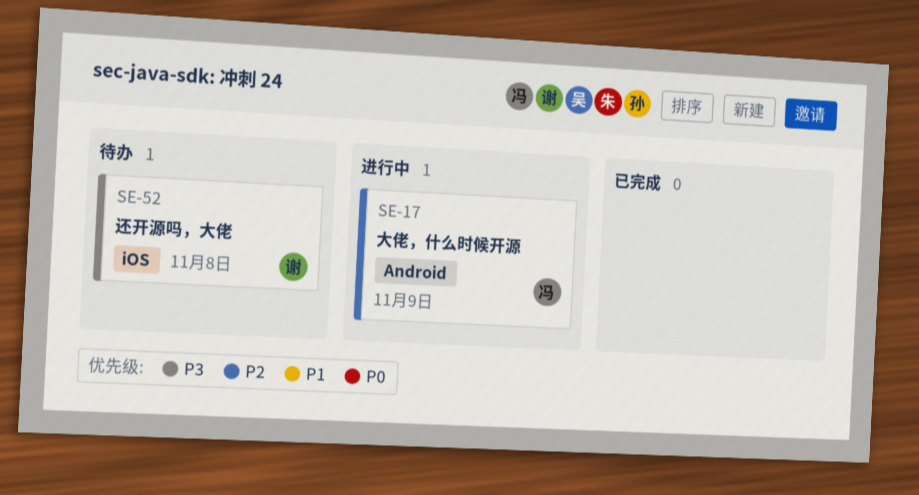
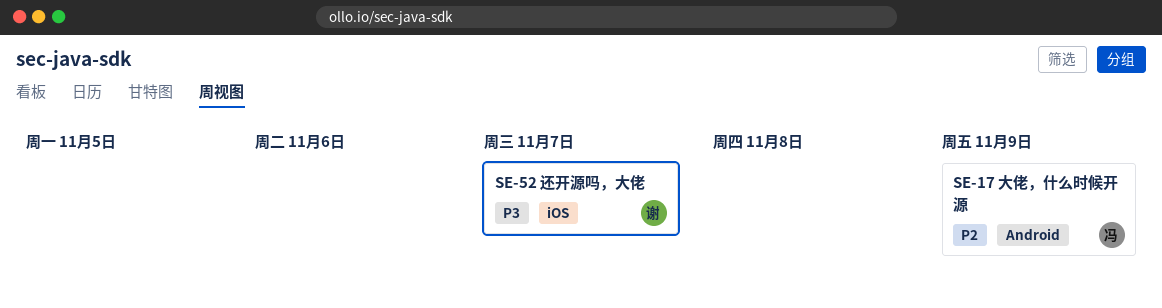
SE-52, due: Nov 8 -> Nov 7

